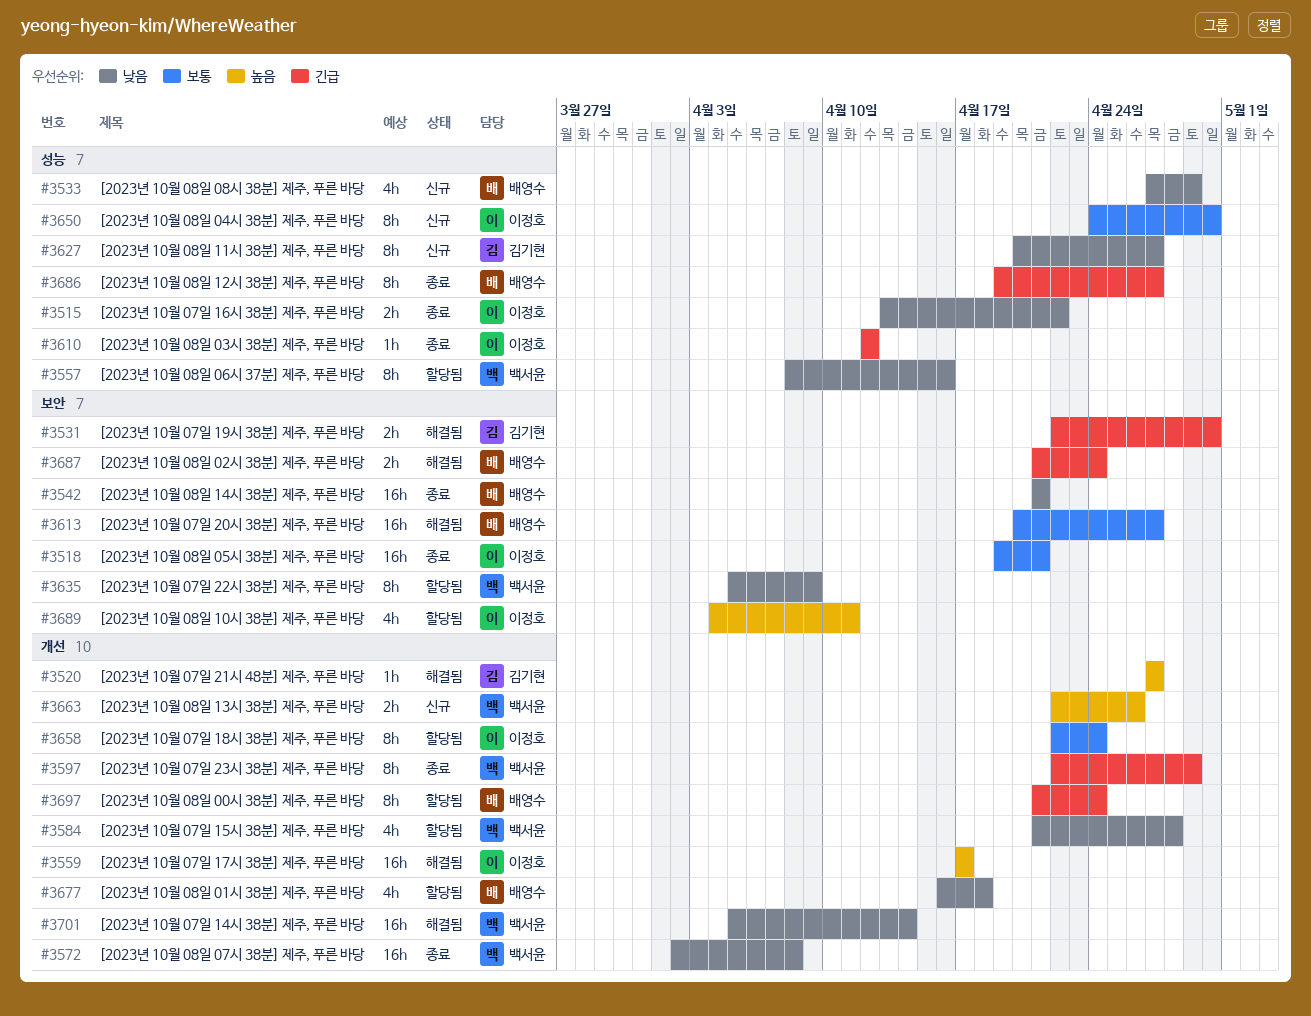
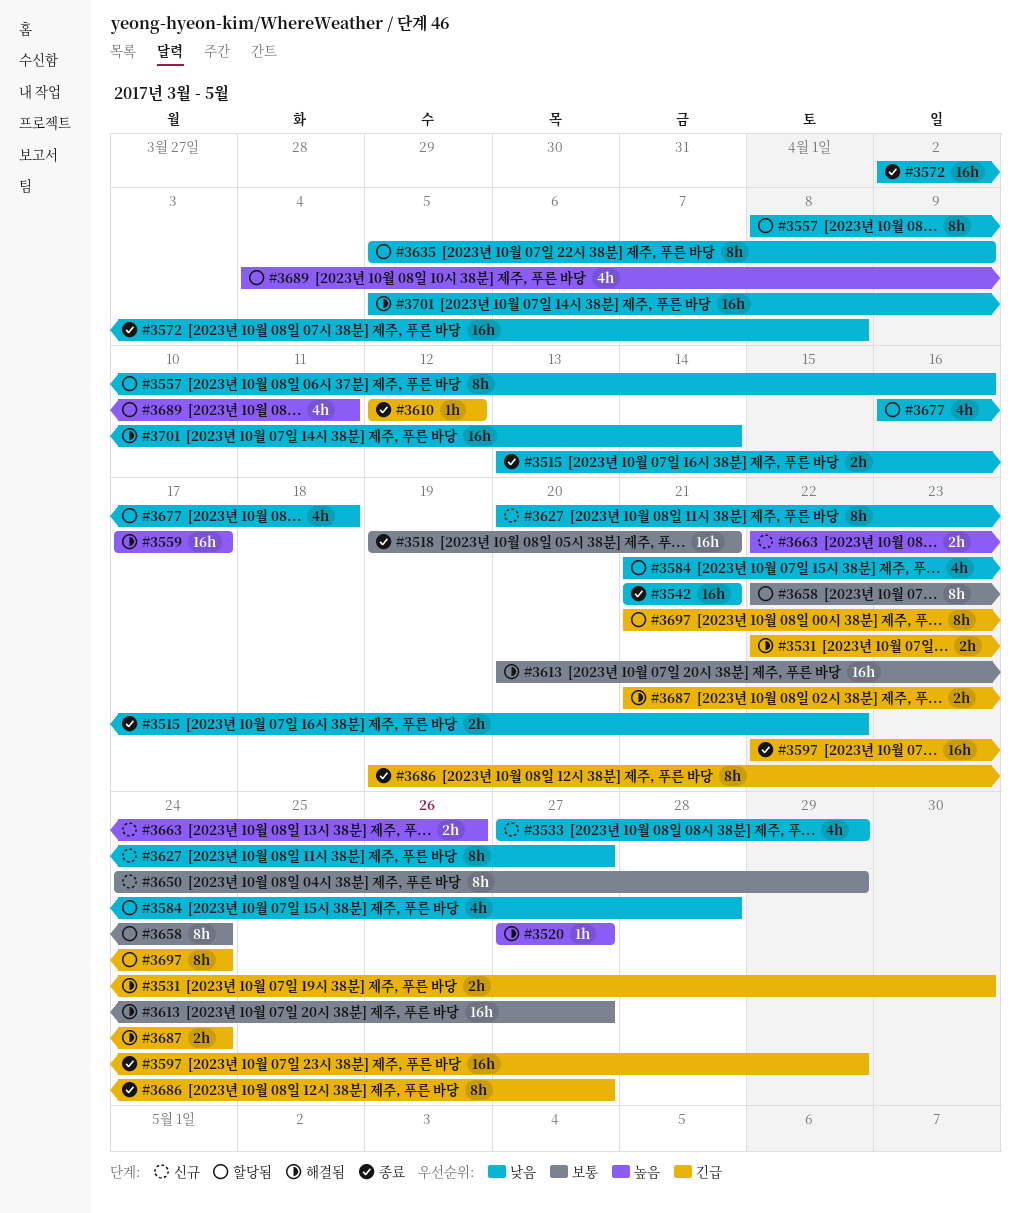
#3597, estimate: 8h -> 16h
#3650, due: Apr 30 -> Apr 29

